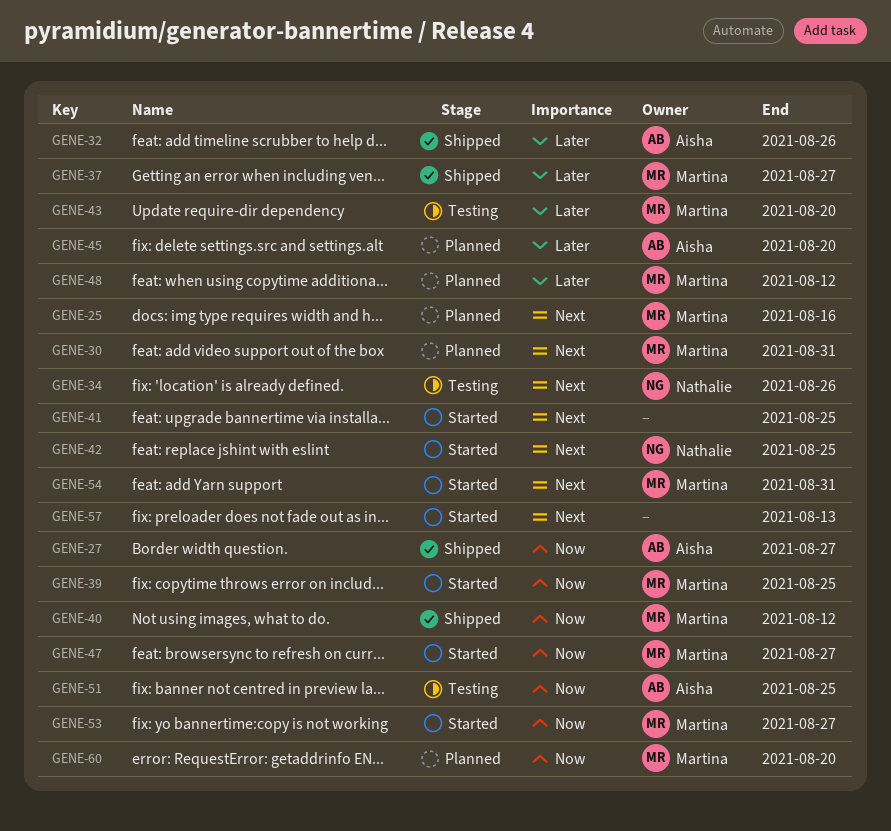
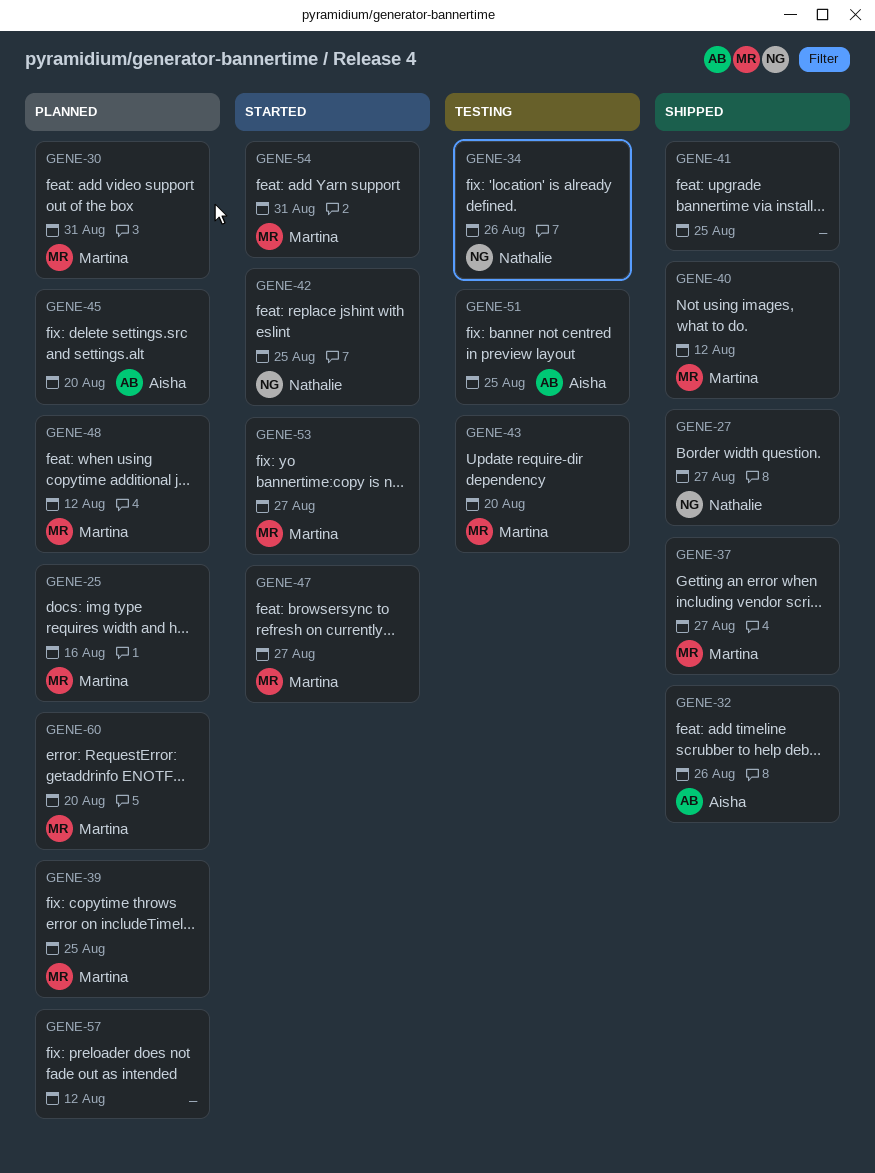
GENE-27, owner: Aisha -> Nathalie
GENE-39, status: Started -> Planned
GENE-41, status: Started -> Shipped
GENE-57, status: Started -> Planned
GENE-57, due: Aug 13 -> Aug 12

